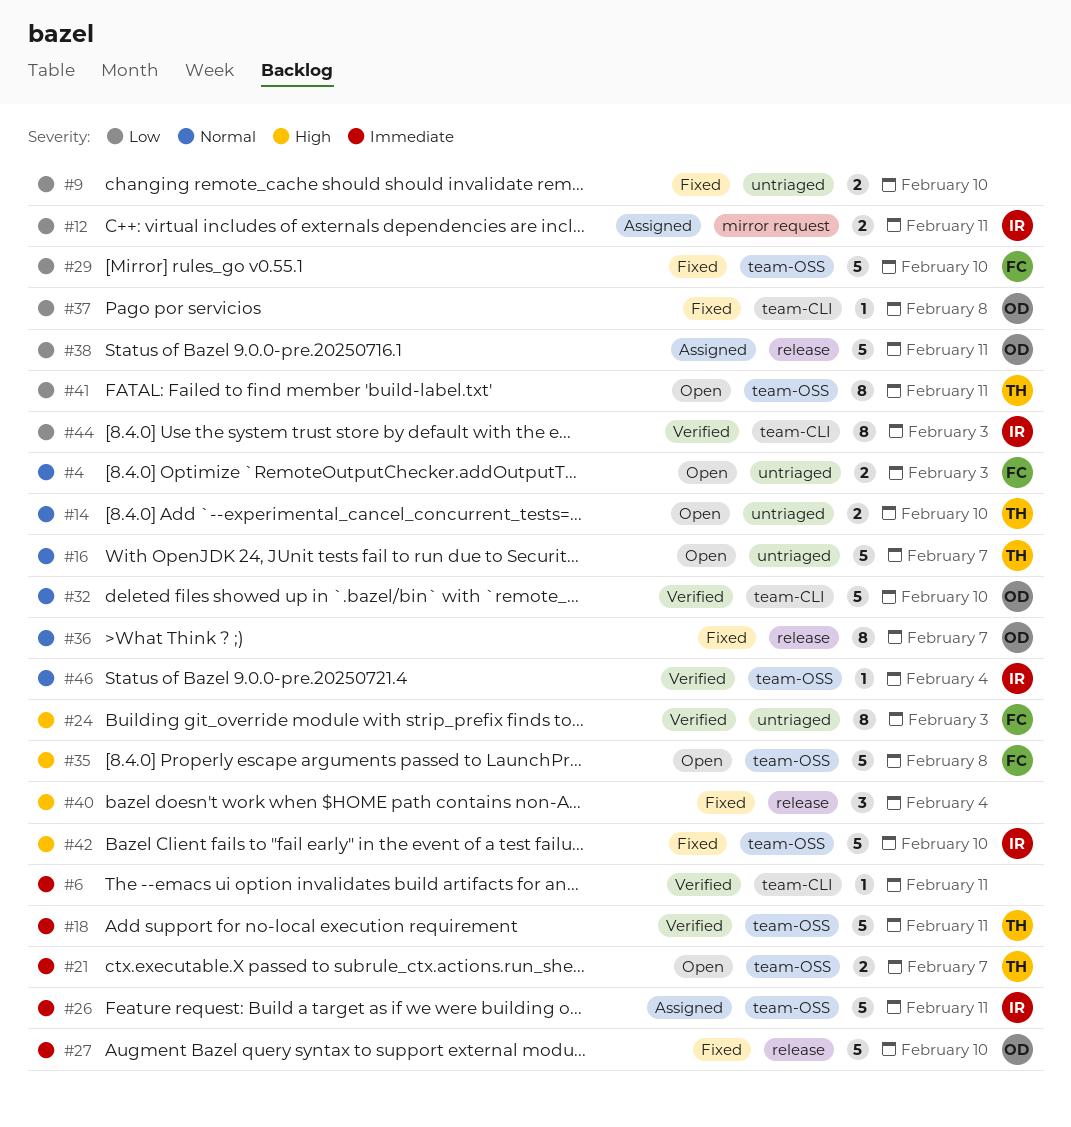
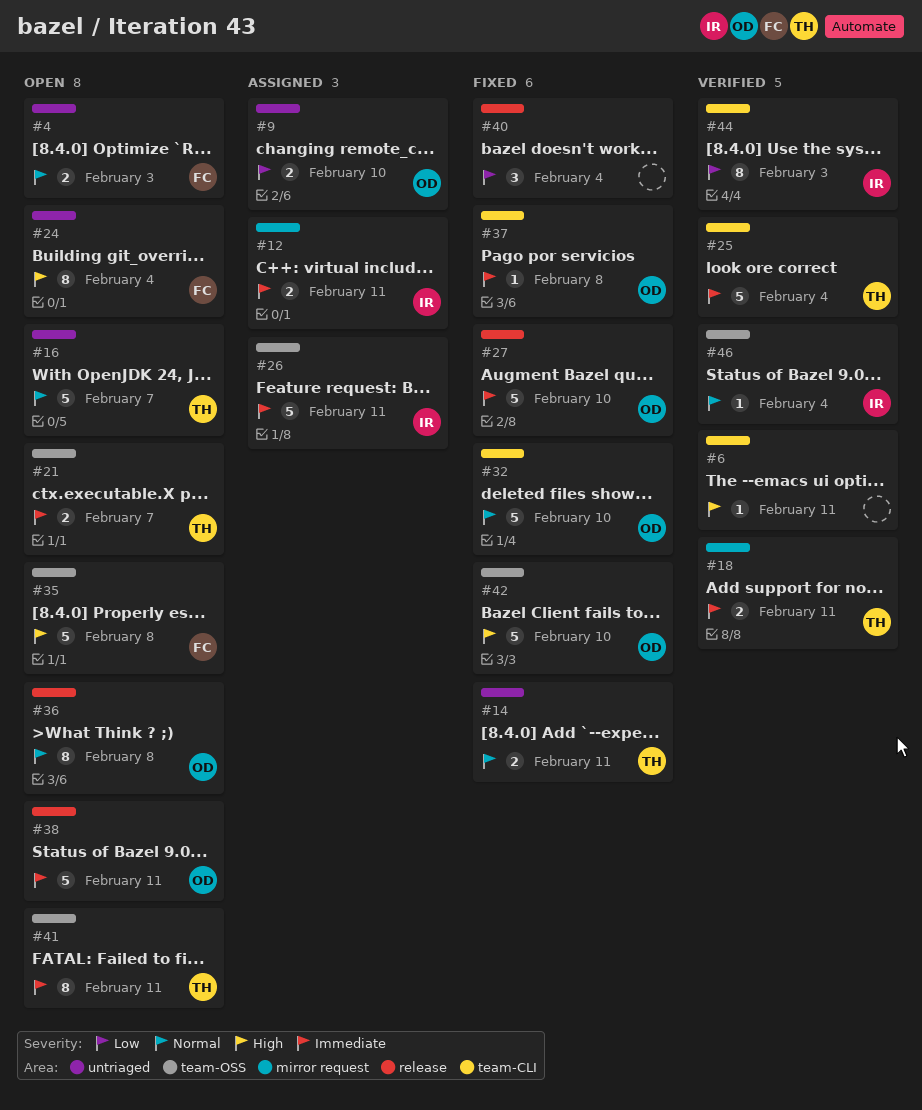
#6, priority: Immediate -> High
#9, status: Fixed -> Assigned
#9, owner: none -> OD
#12, priority: Low -> Immediate
#14, status: Open -> Fixed
#14, due: Feb 10 -> Feb 11
#18, label: team-OSS -> mirror request
#18, estimate: 5 -> 2
#24, status: Verified -> Open
#24, due: Feb 3 -> Feb 4
#25: none -> present
#29: present -> none
#32, status: Verified -> Fixed
#36, status: Fixed -> Open
#36, due: Feb 7 -> Feb 8
#37, priority: Low -> Immediate
#38, status: Assigned -> Open
#38, priority: Low -> Immediate
#40, priority: High -> Low
#41, priority: Low -> Immediate
#42, owner: IR -> OD

